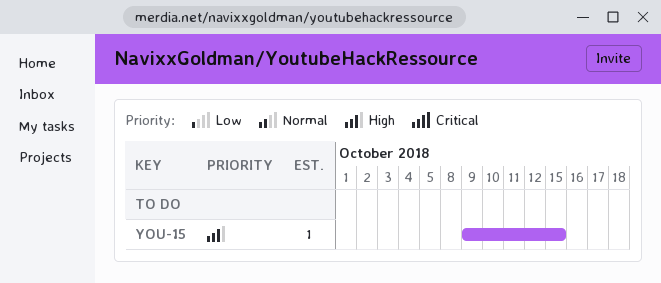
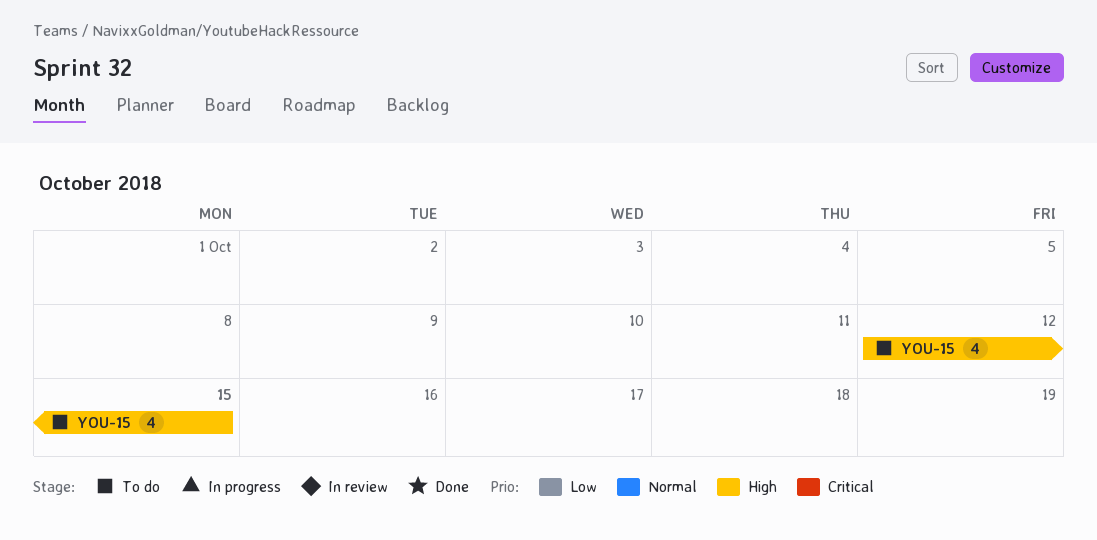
YOU-15, estimate: 1 -> 4
YOU-15, start: Oct 9 -> Oct 12

